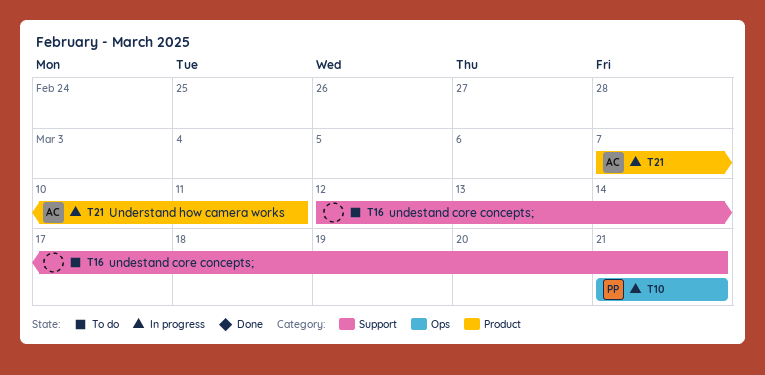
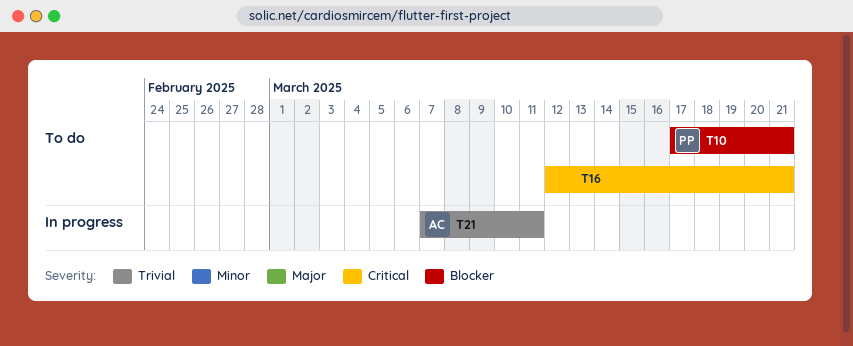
T10, status: In progress -> To do
T10, start: Mar 21 -> Mar 17

